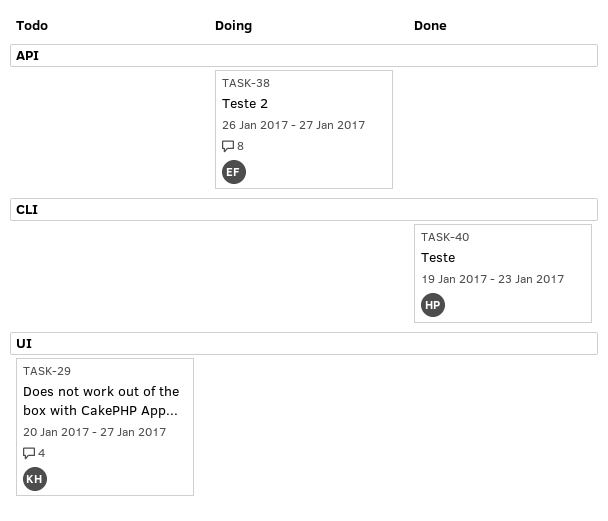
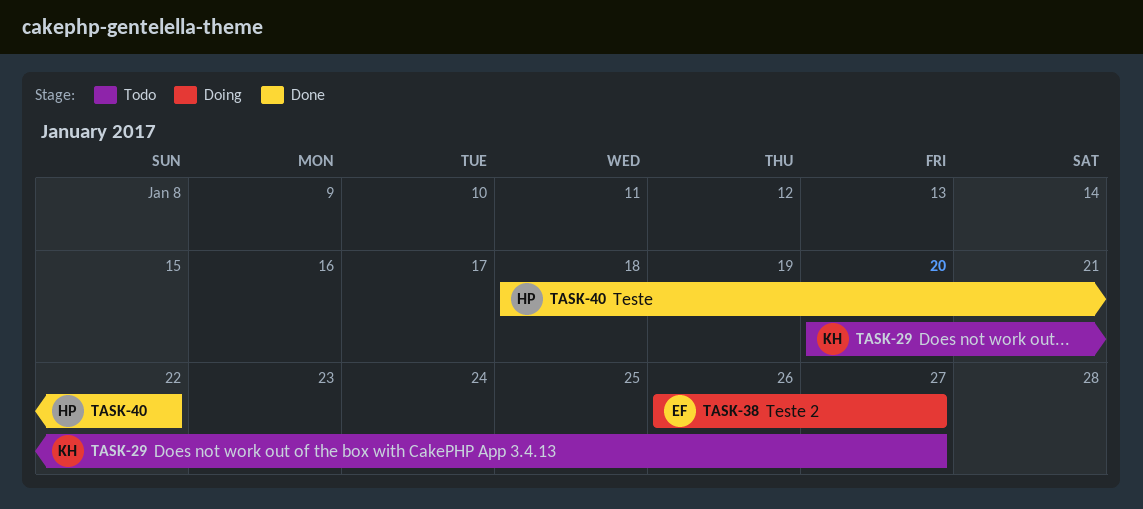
TASK-40, start: Jan 19 -> Jan 18
TASK-40, due: Jan 23 -> Jan 22

